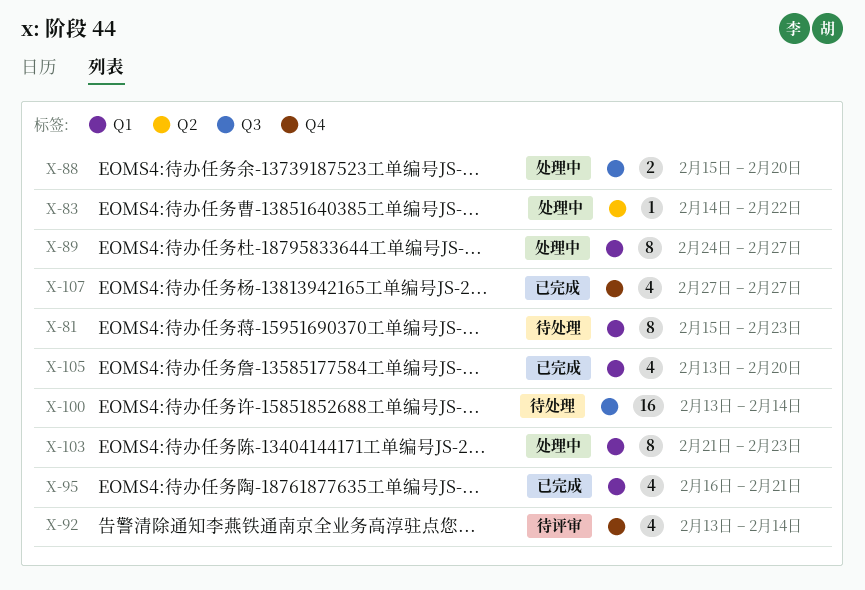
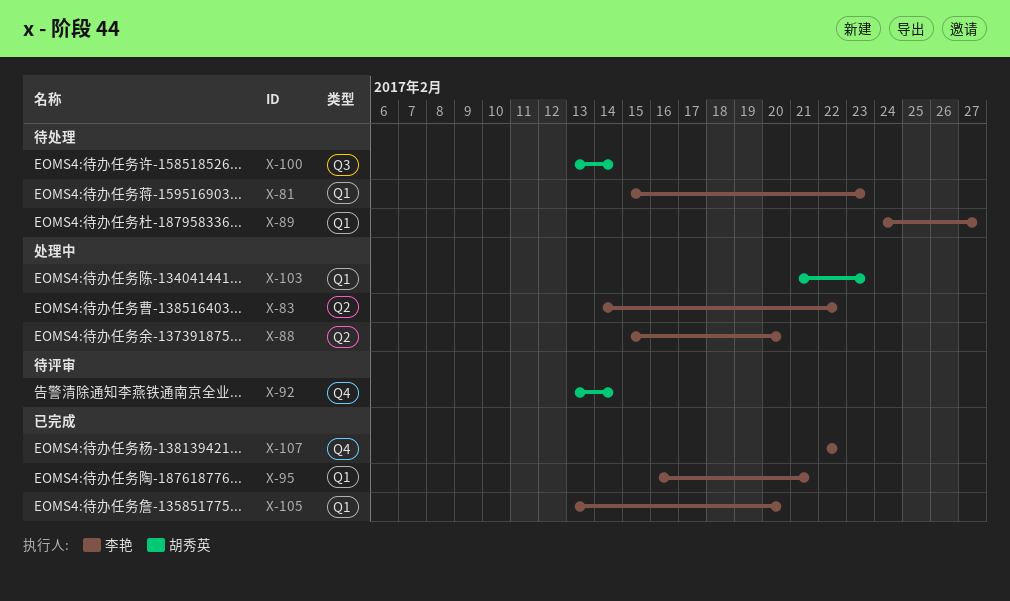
X-88, label: Q3 -> Q2
X-89, status: 处理中 -> 待处理
X-107, start: Feb 27 -> Feb 22
X-107, due: Feb 27 -> Feb 22

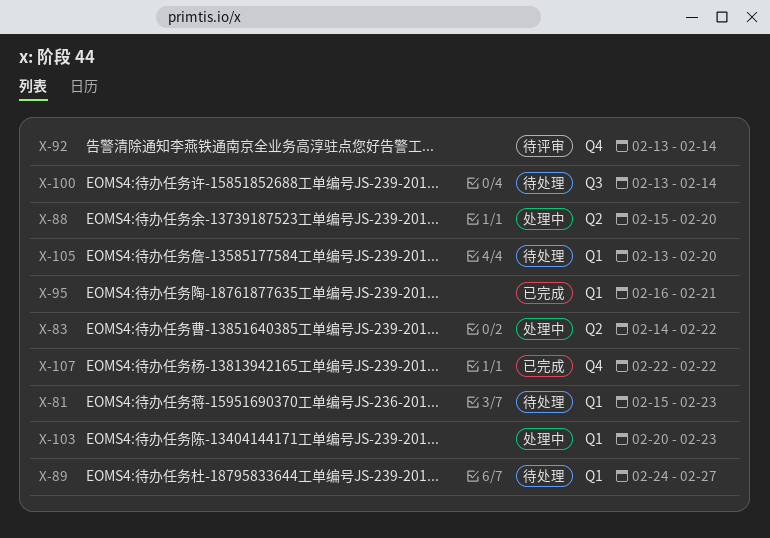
X-103, start: Feb 21 -> Feb 20
X-105, status: 已完成 -> 待处理

